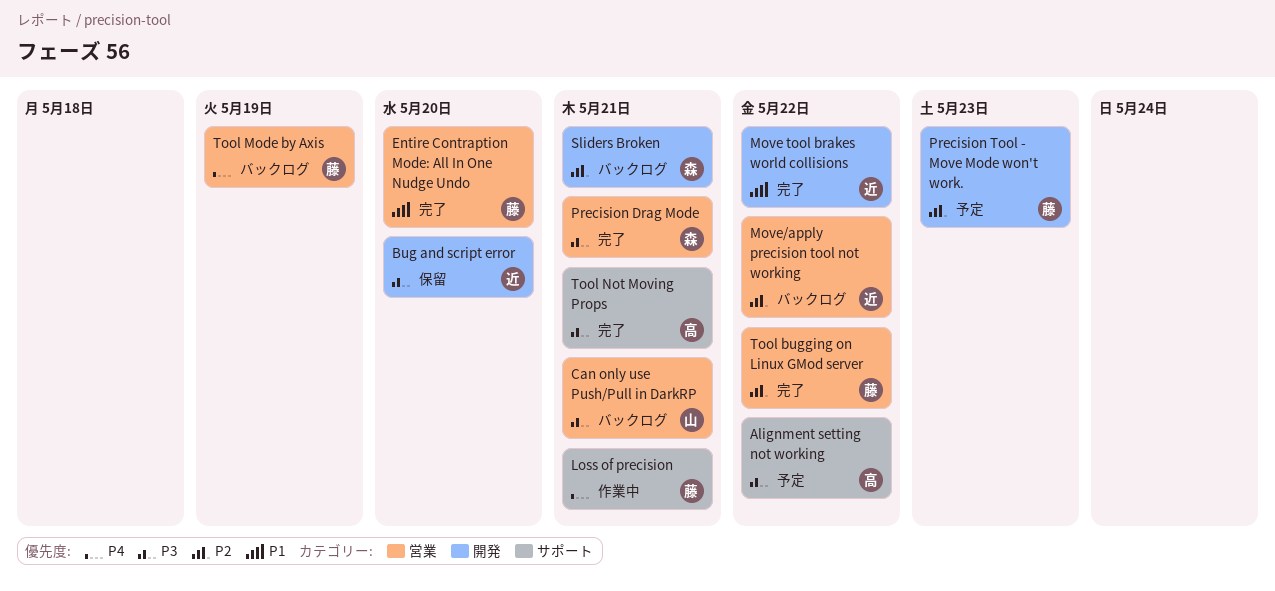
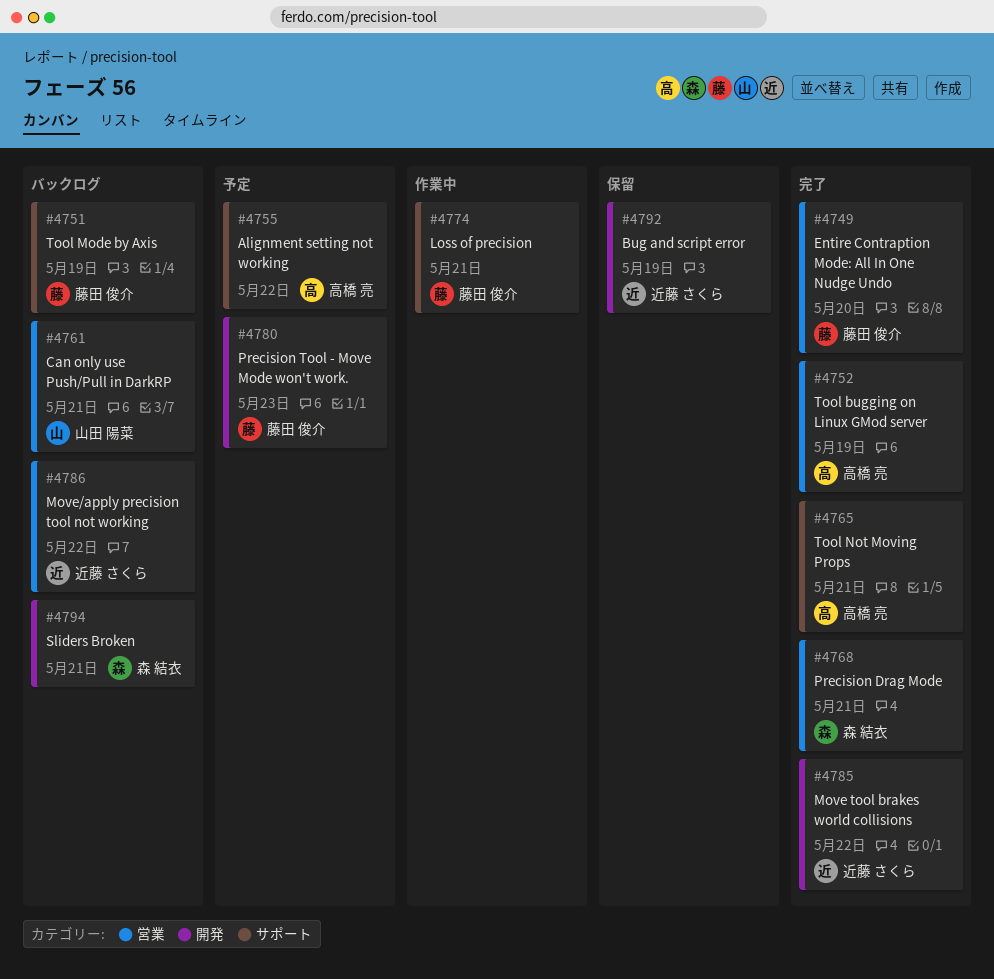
Bug and script error, due: May 20 -> May 19
Tool bugging on Linux GMod server, owner: 藤田 俊介 -> 高橋 亮
Tool bugging on Linux GMod server, due: May 22 -> May 19
Tool Mode by Axis, label: 営業 -> サポート

